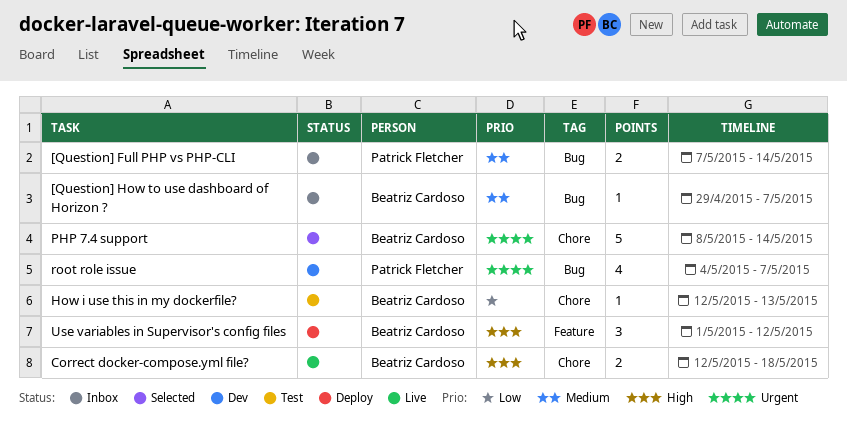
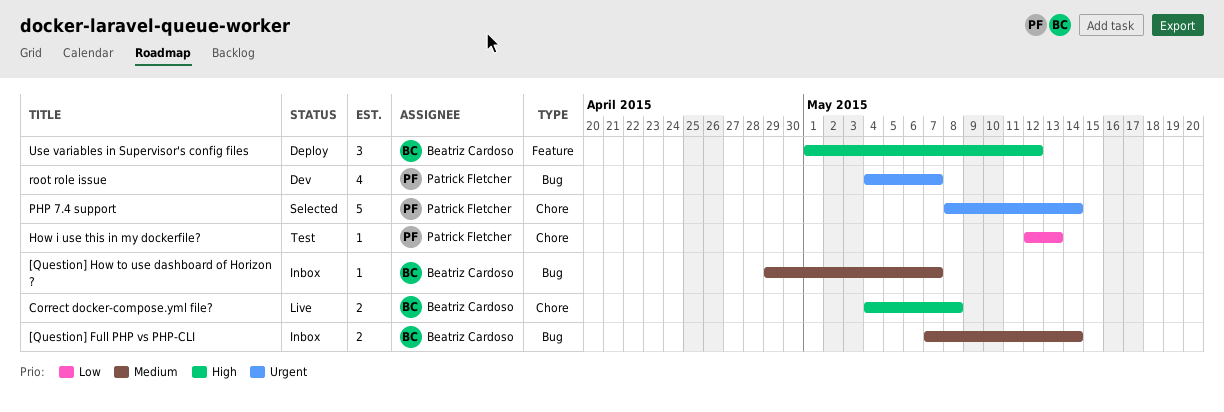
[Question] Full PHP vs PHP-CLI, owner: Patrick Fletcher -> Beatriz Cardoso
Correct docker-compose.yml file?, start: May 12 -> May 4
Correct docker-compose.yml file?, due: May 18 -> May 8
How i use this in my dockerfile?, owner: Beatriz Cardoso -> Patrick Fletcher
PHP 7.4 support, owner: Beatriz Cardoso -> Patrick Fletcher

